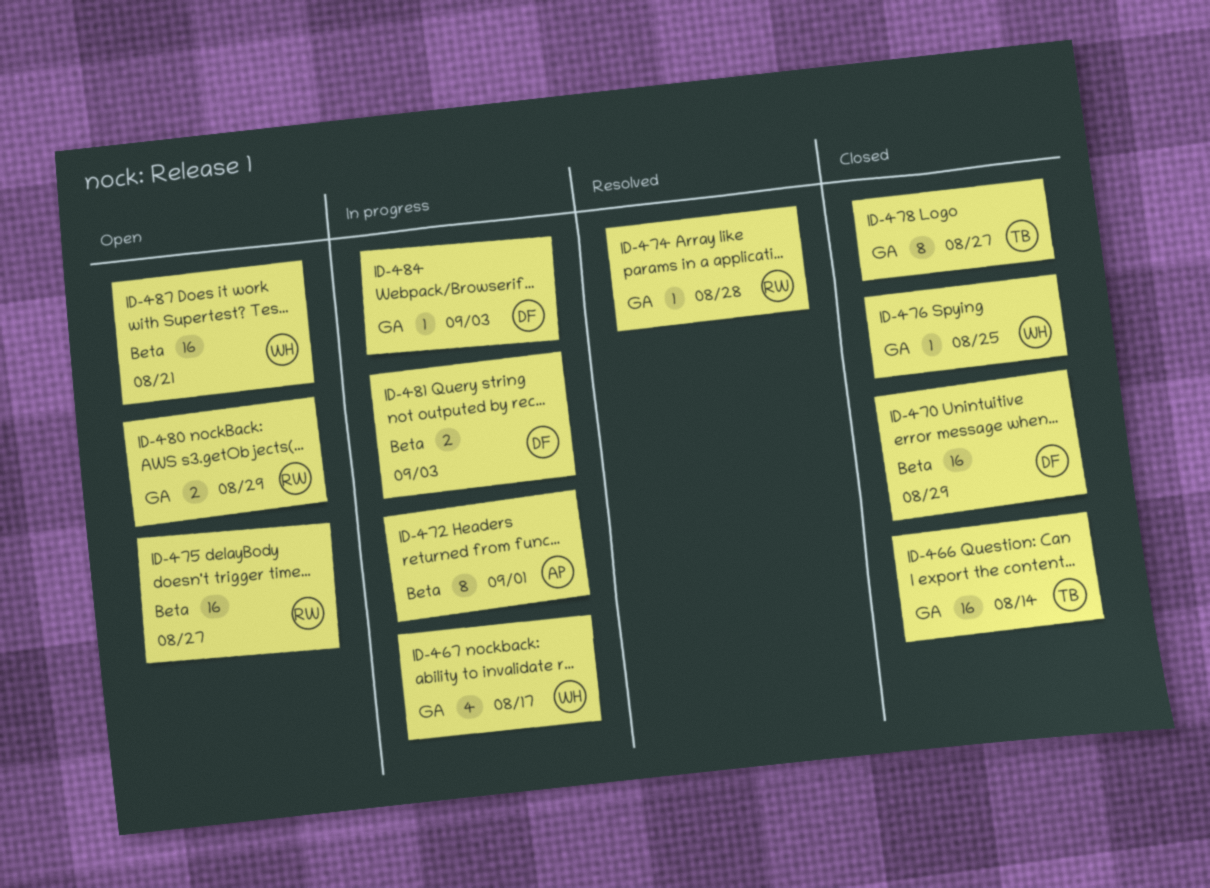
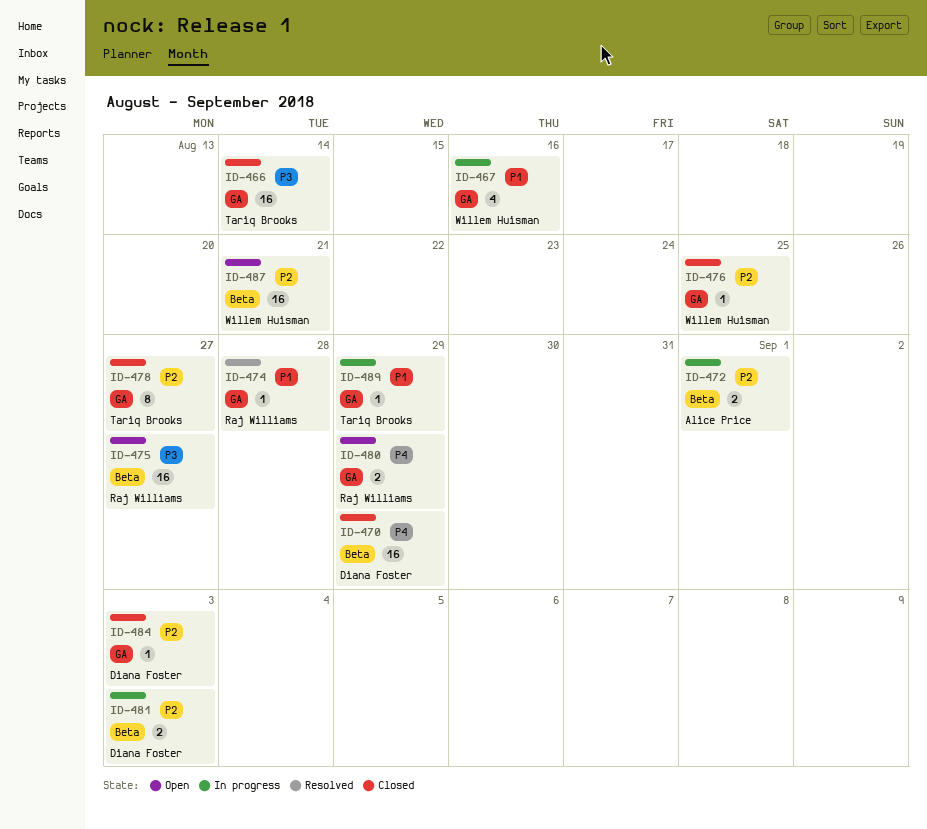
ID-467, due: Aug 17 -> Aug 16
ID-472, estimate: 8 -> 2
ID-484, status: In progress -> Closed
ID-489: none -> present

